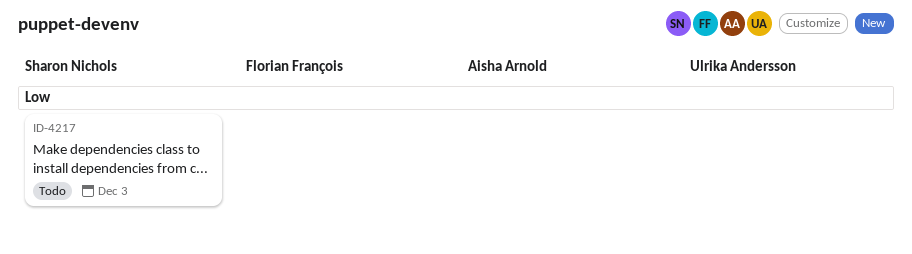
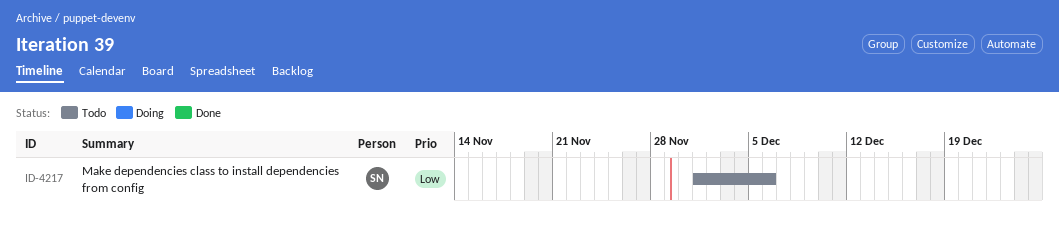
ID-4217, due: Dec 3 -> Dec 6

